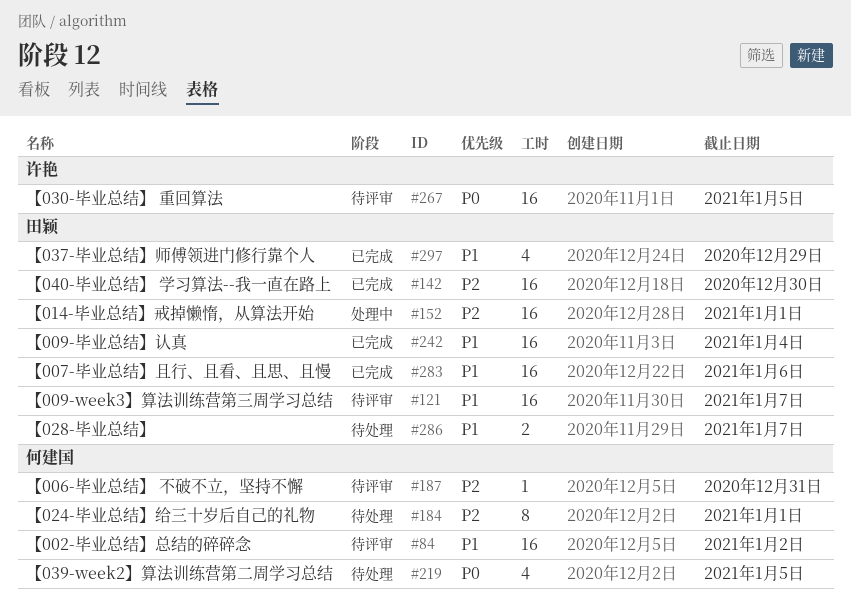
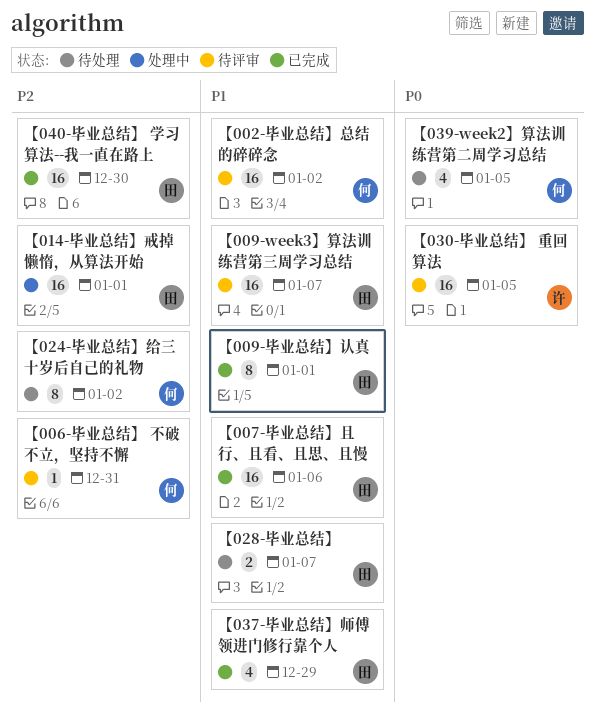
【009-毕业总结】认真, estimate: 16 -> 8
【009-毕业总结】认真, due: Jan 4 -> Jan 1
【024-毕业总结】给三十岁后自己的礼物, due: Jan 1 -> Jan 2

